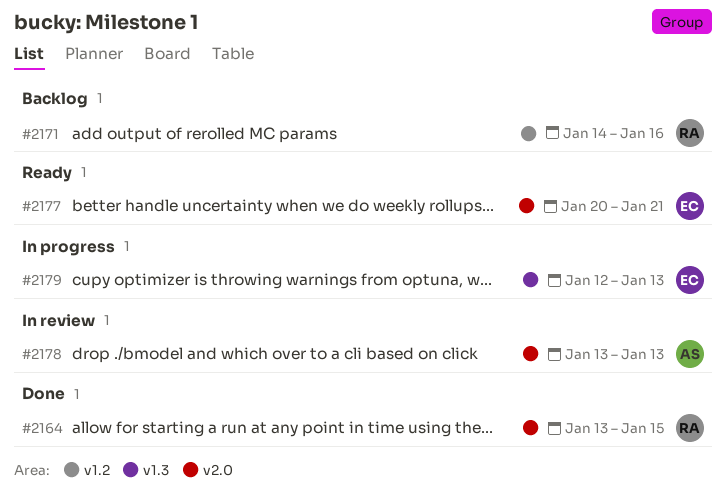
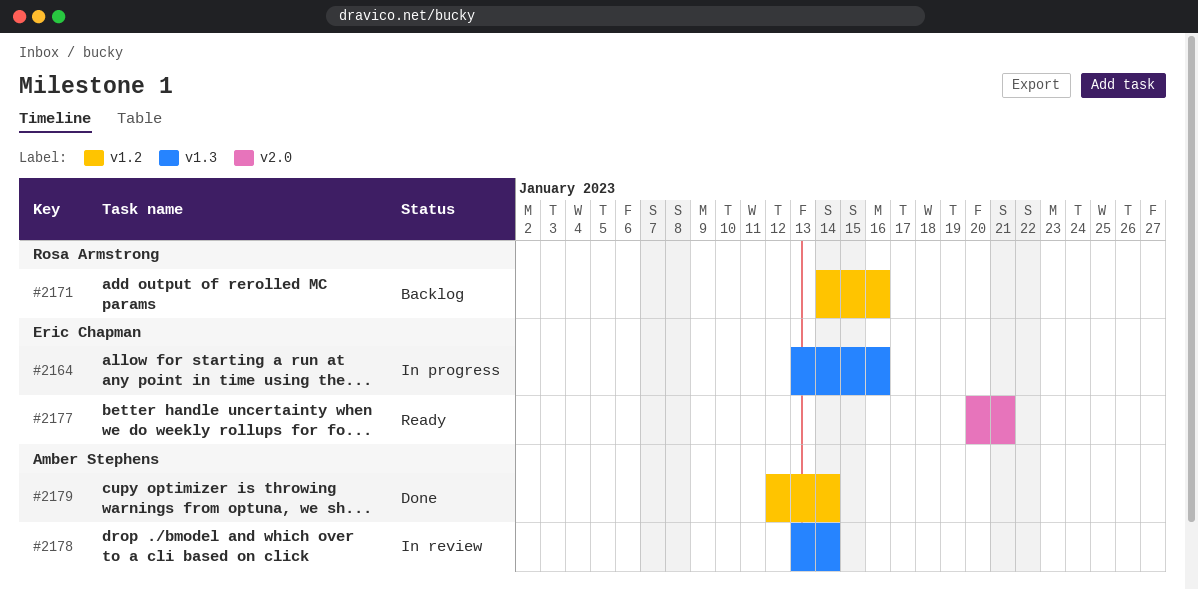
#2164, status: Done -> In progress
#2164, owner: Rosa Armstrong -> Eric Chapman
#2164, label: v2.0 -> v1.3
#2164, due: Jan 15 -> Jan 16
#2178, label: v2.0 -> v1.3
#2178, due: Jan 13 -> Jan 14
#2179, status: In progress -> Done
#2179, owner: Eric Chapman -> Amber Stephens
#2179, label: v1.3 -> v1.2
#2179, due: Jan 13 -> Jan 14

